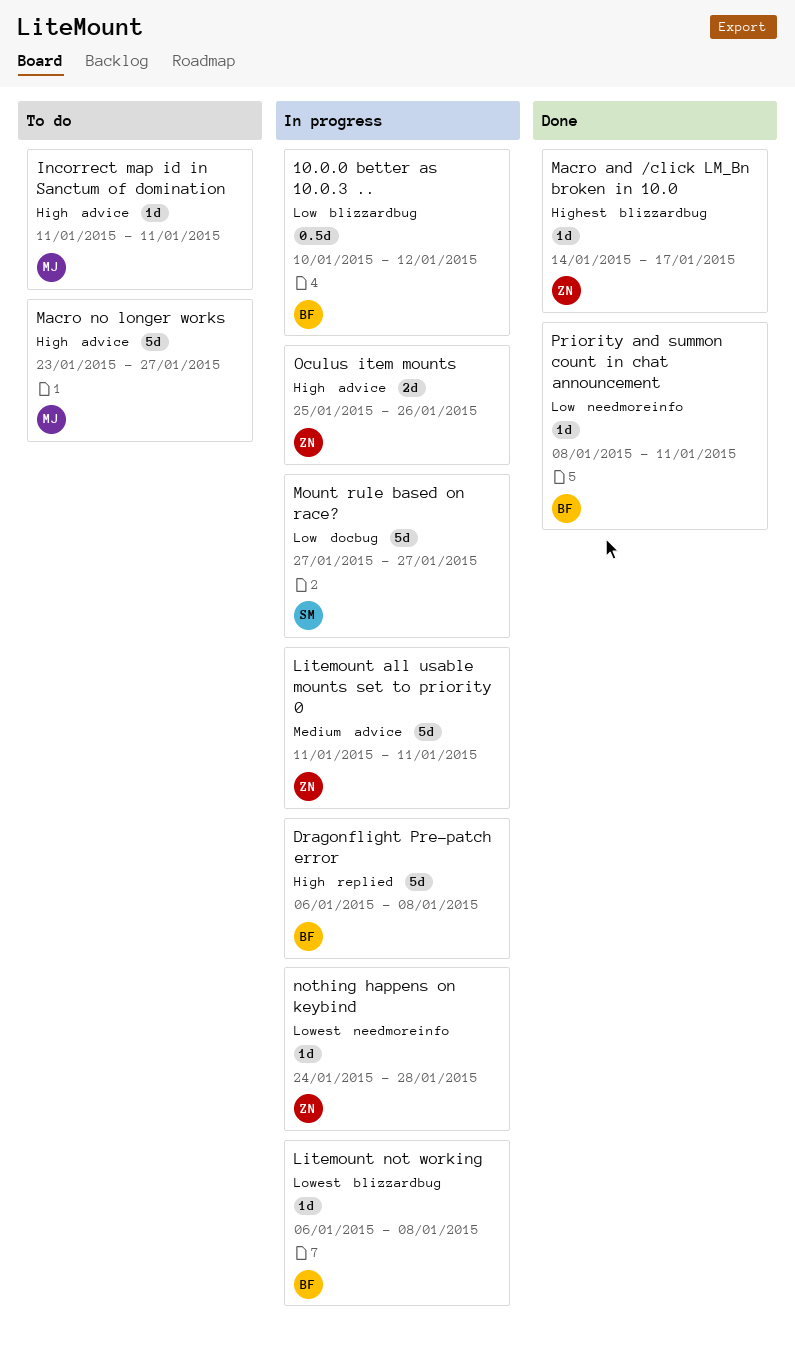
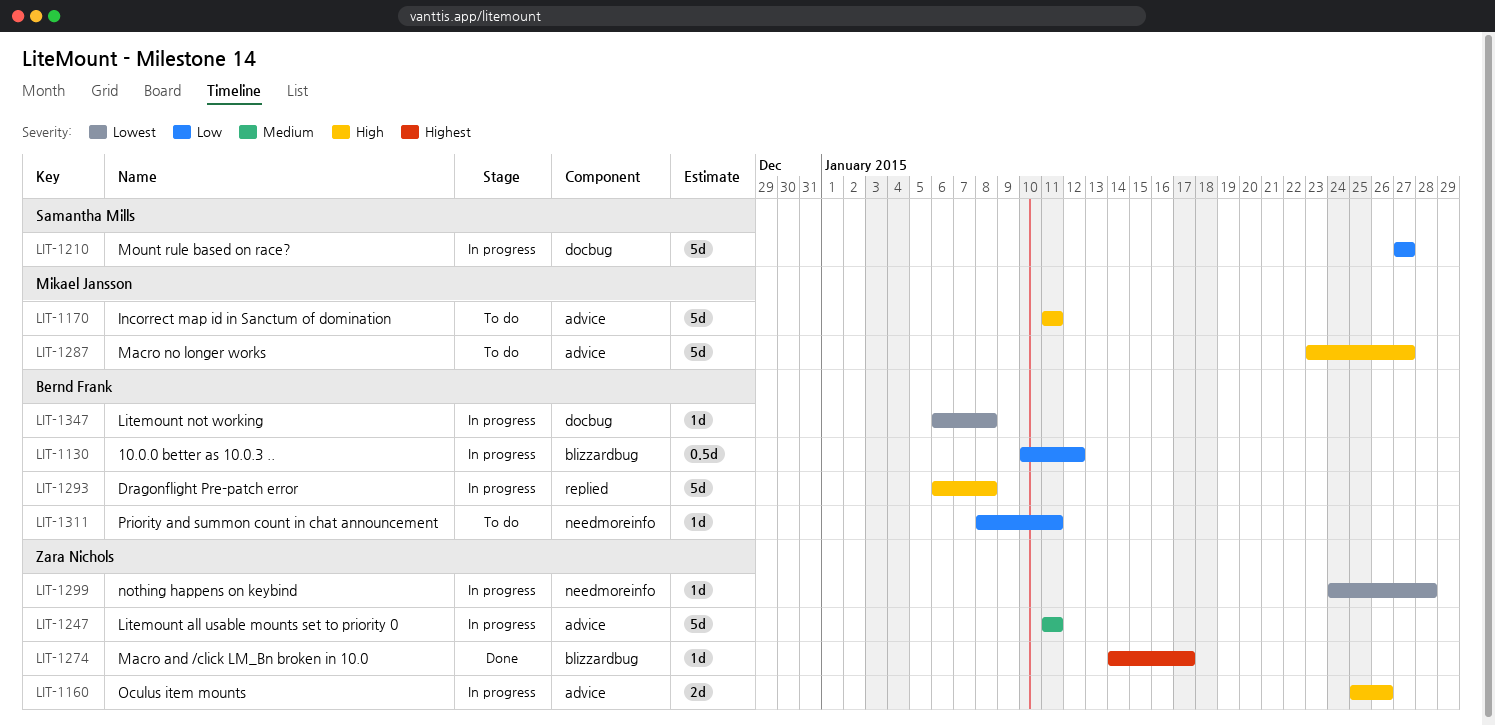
Incorrect map id in Sanctum of domination, estimate: 1d -> 5d
Litemount not working, label: blizzardbug -> docbug
Priority and summon count in chat announcement, status: Done -> To do

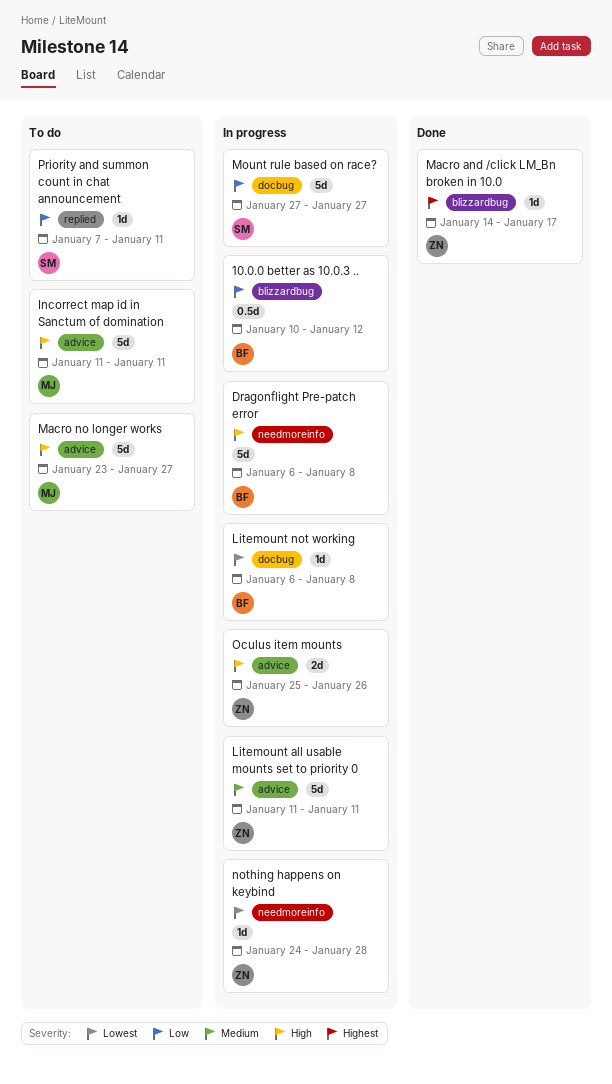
Dragonflight Pre-patch error, label: replied -> needmoreinfo
Priority and summon count in chat announcement, owner: Bernd Frank -> Samantha Mills
Priority and summon count in chat announcement, label: needmoreinfo -> replied
Priority and summon count in chat announcement, start: Jan 8 -> Jan 7

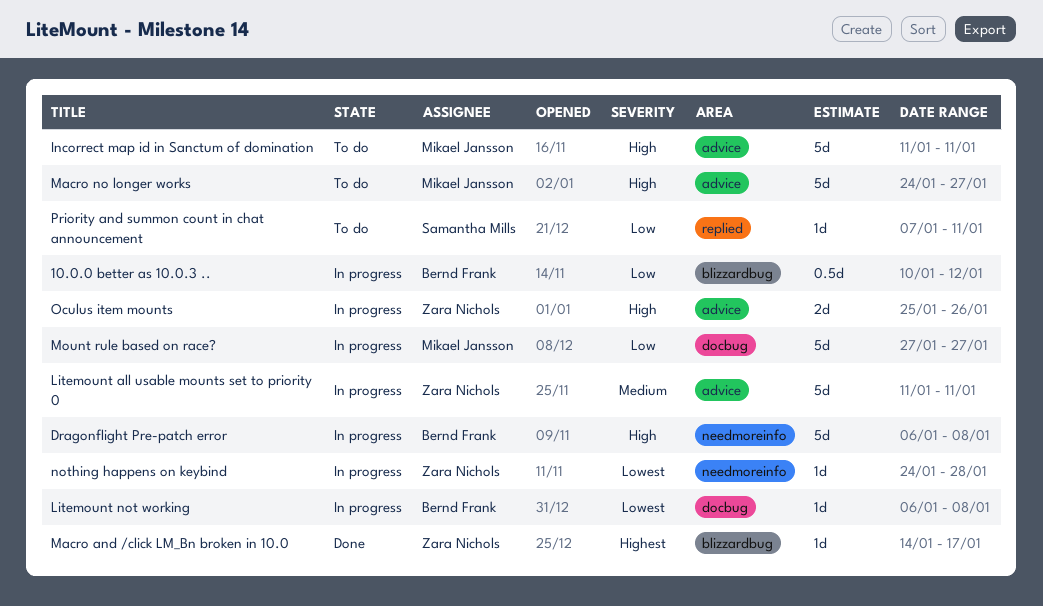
Macro no longer works, start: Jan 23 -> Jan 24
Mount rule based on race?, owner: Samantha Mills -> Mikael Jansson

